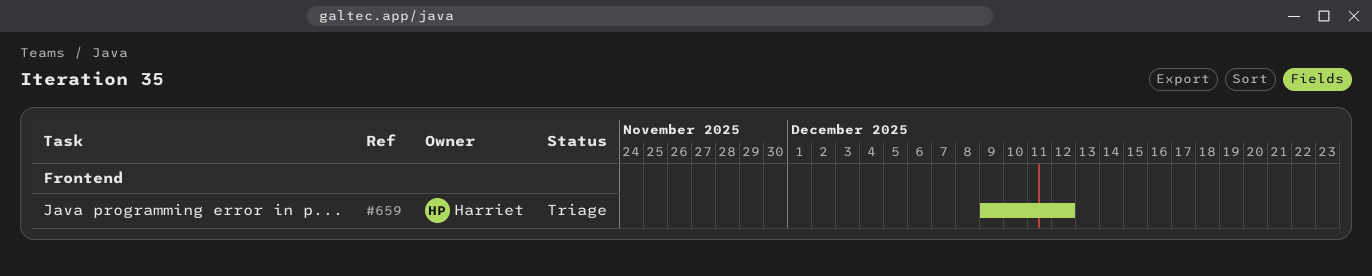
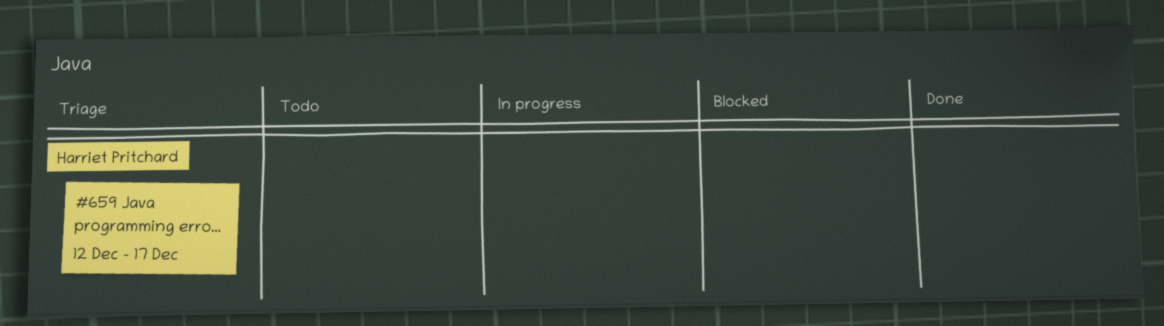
#659, start: Dec 9 -> Dec 12
#659, due: Dec 12 -> Dec 17

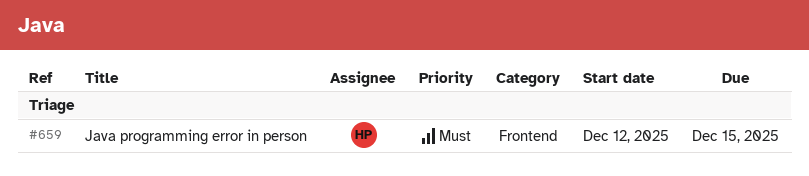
#659, due: Dec 17 -> Dec 15

